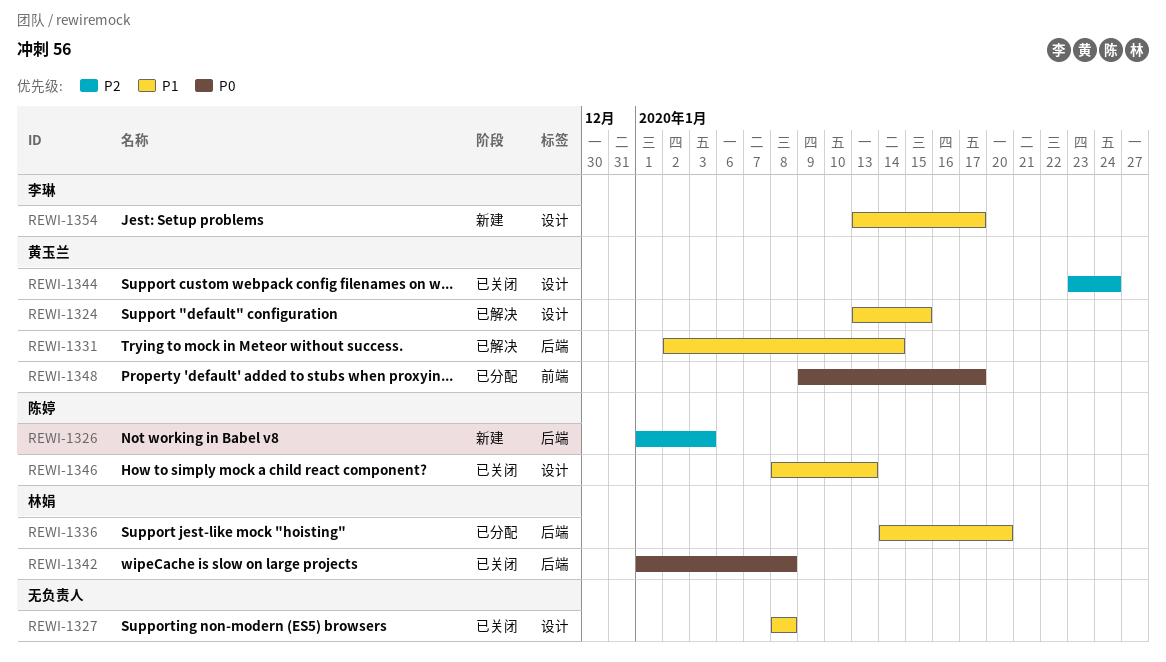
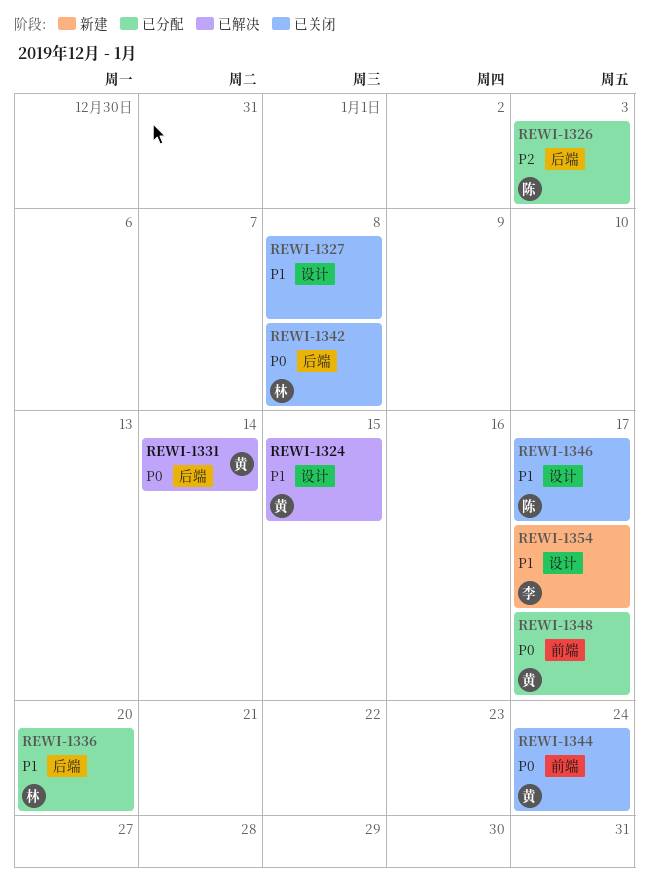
REWI-1326, status: 新建 -> 已分配
REWI-1331, priority: P1 -> P0
REWI-1344, priority: P2 -> P0
REWI-1344, label: 设计 -> 前端
REWI-1346, due: Jan 13 -> Jan 17

